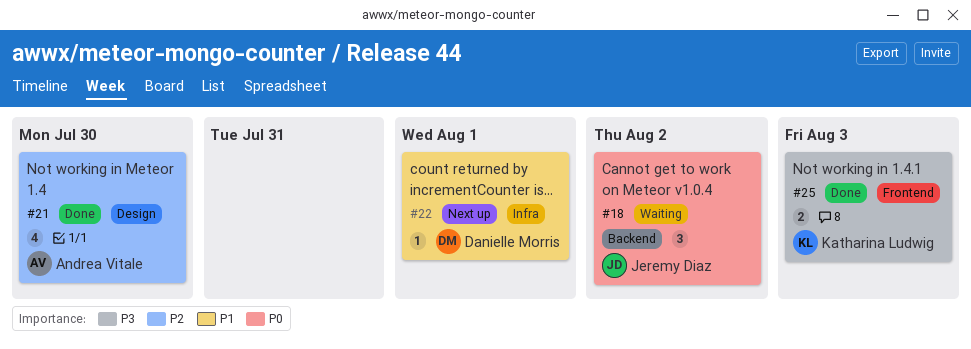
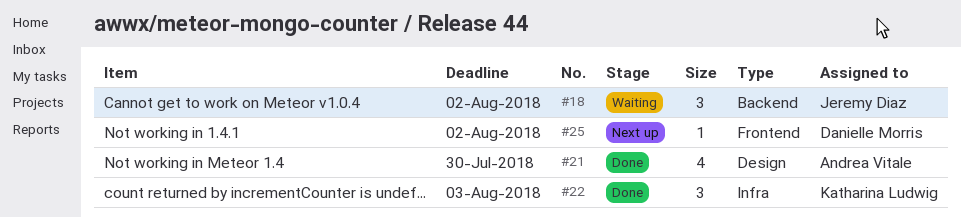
#22, status: Next up -> Done
#22, owner: Danielle Morris -> Katharina Ludwig
#22, estimate: 1 -> 3
#22, due: Aug 1 -> Aug 3
#25, status: Done -> Next up
#25, owner: Katharina Ludwig -> Danielle Morris
#25, estimate: 2 -> 1
#25, due: Aug 3 -> Aug 2

